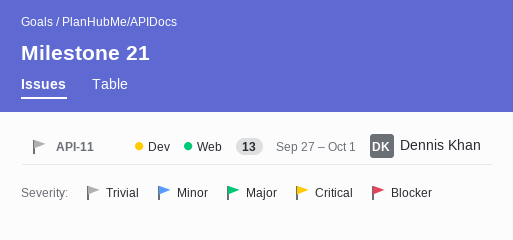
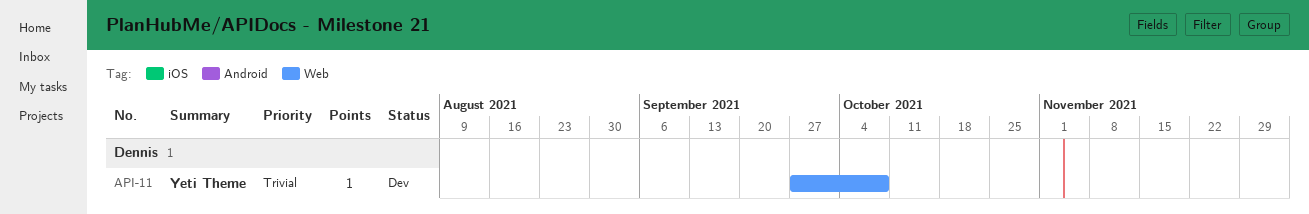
API-11, estimate: 13 -> 1
API-11, due: Oct 1 -> Oct 8

